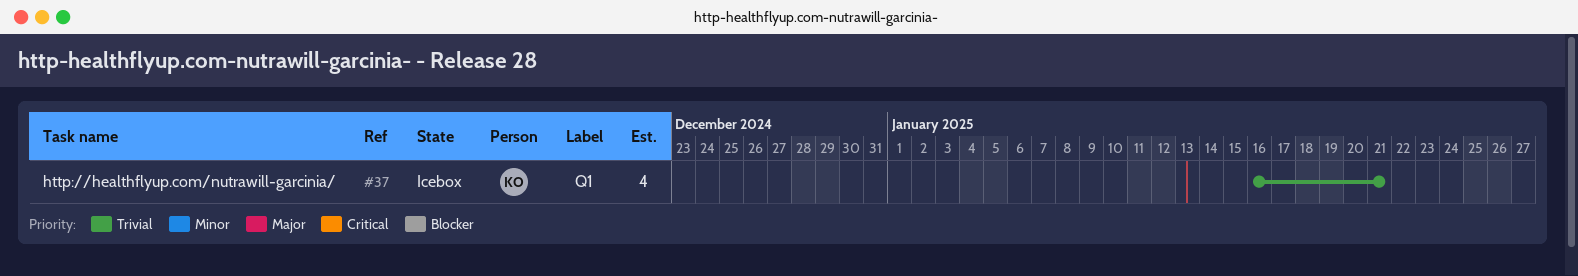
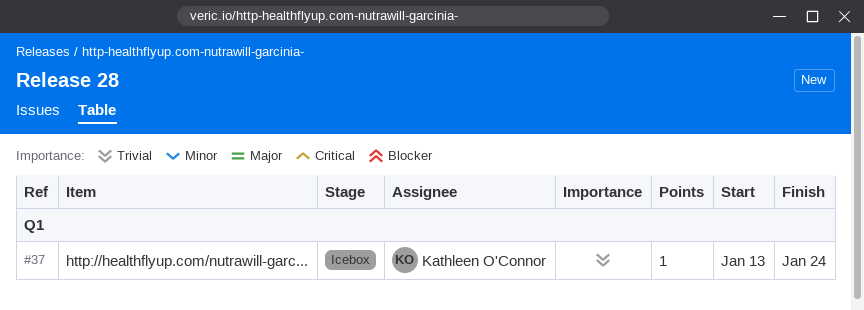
#37, estimate: 4 -> 1
#37, start: Jan 16 -> Jan 13
#37, due: Jan 21 -> Jan 24

